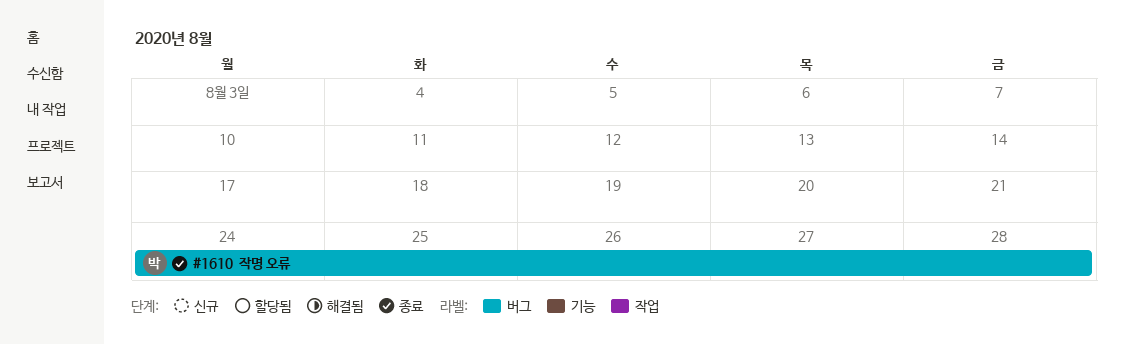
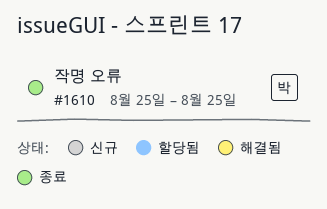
#1610, start: Aug 24 -> Aug 25
#1610, due: Aug 28 -> Aug 25

